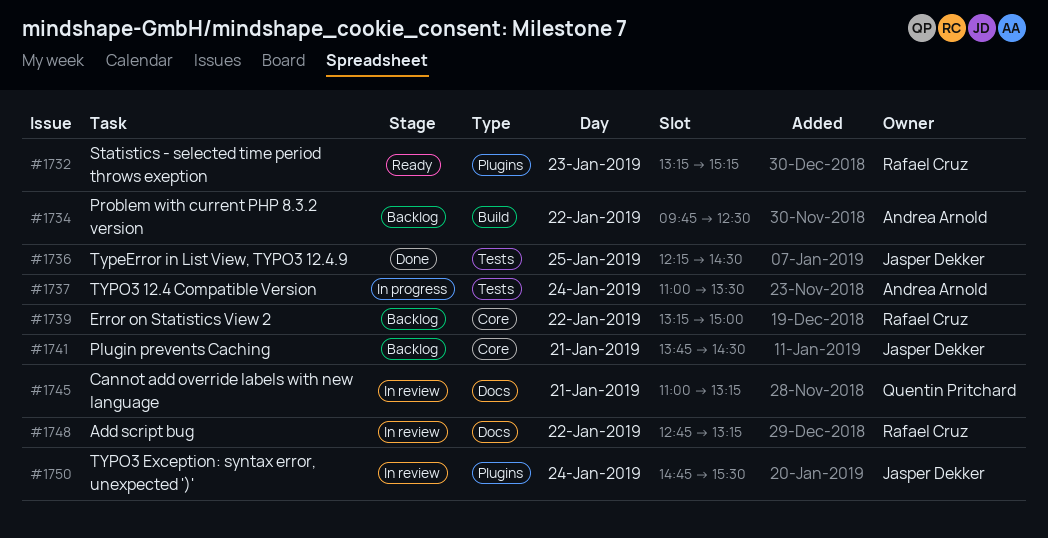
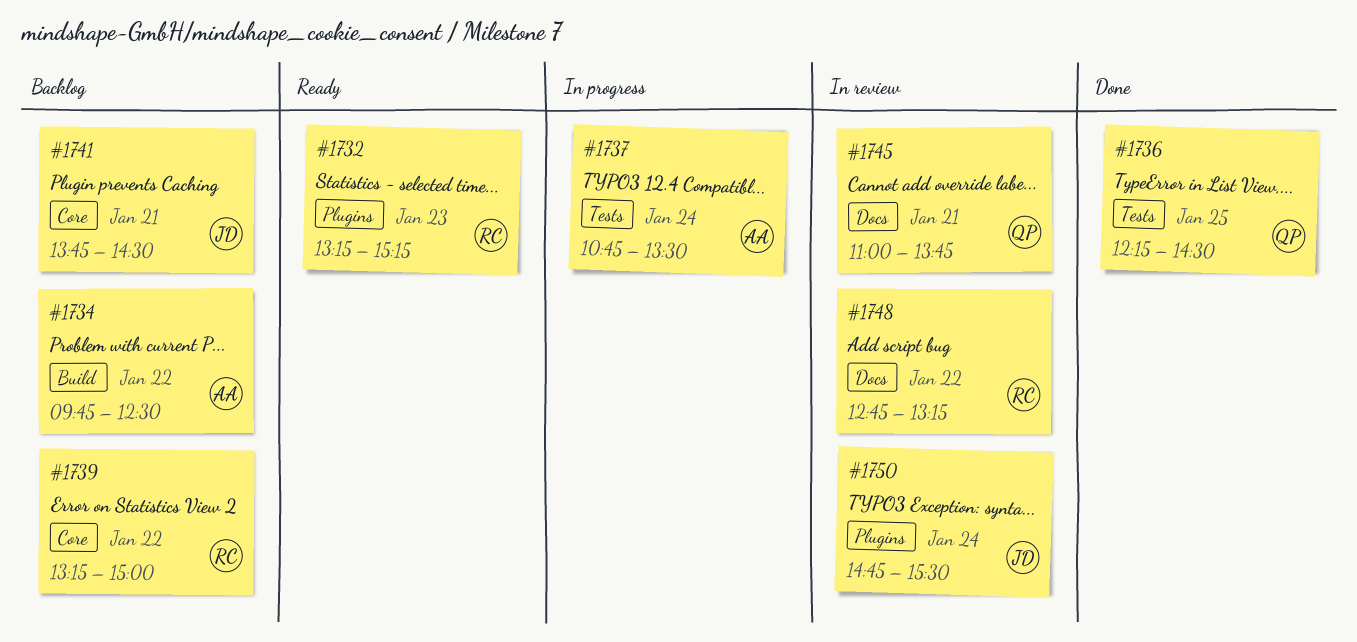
#1736, owner: Jasper Dekker -> Quentin Pritchard
#1737, begins: 11:00 -> 10:45
#1745, ends: 13:15 -> 13:45

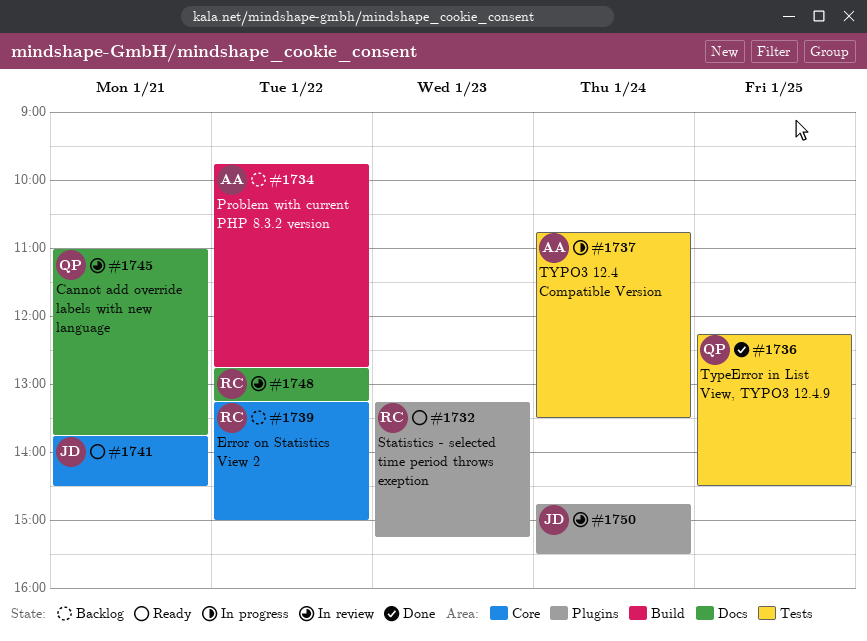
#1734, ends: 12:30 -> 12:45
#1741, status: Backlog -> Ready

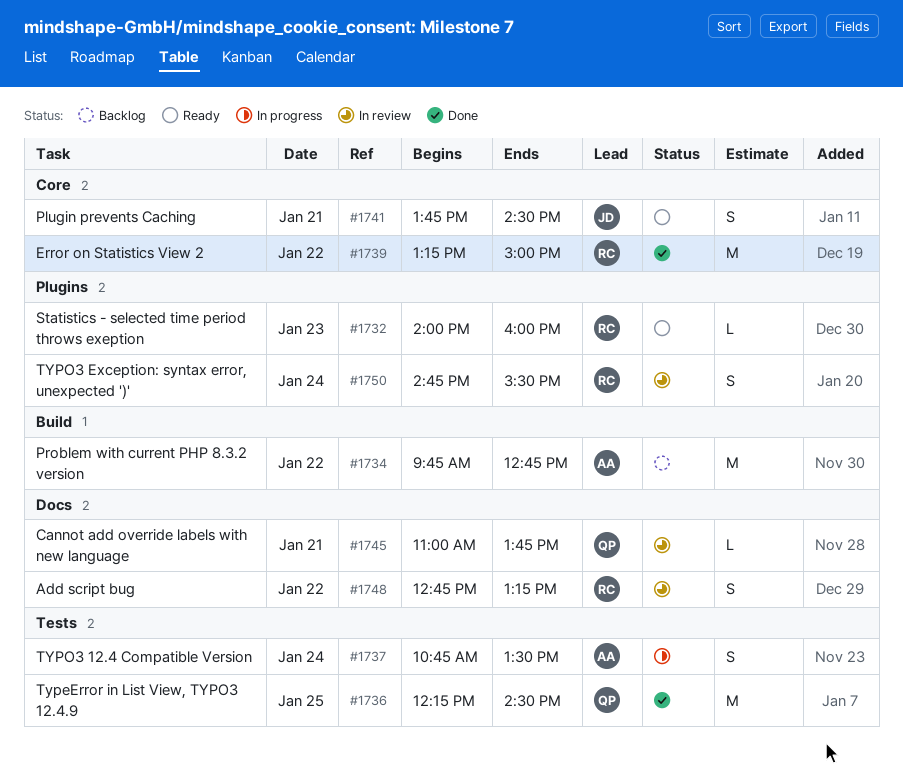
#1732, begins: 13:15 -> 14:00
#1732, ends: 15:15 -> 16:00
#1739, status: Backlog -> Done
#1750, owner: JD -> RC

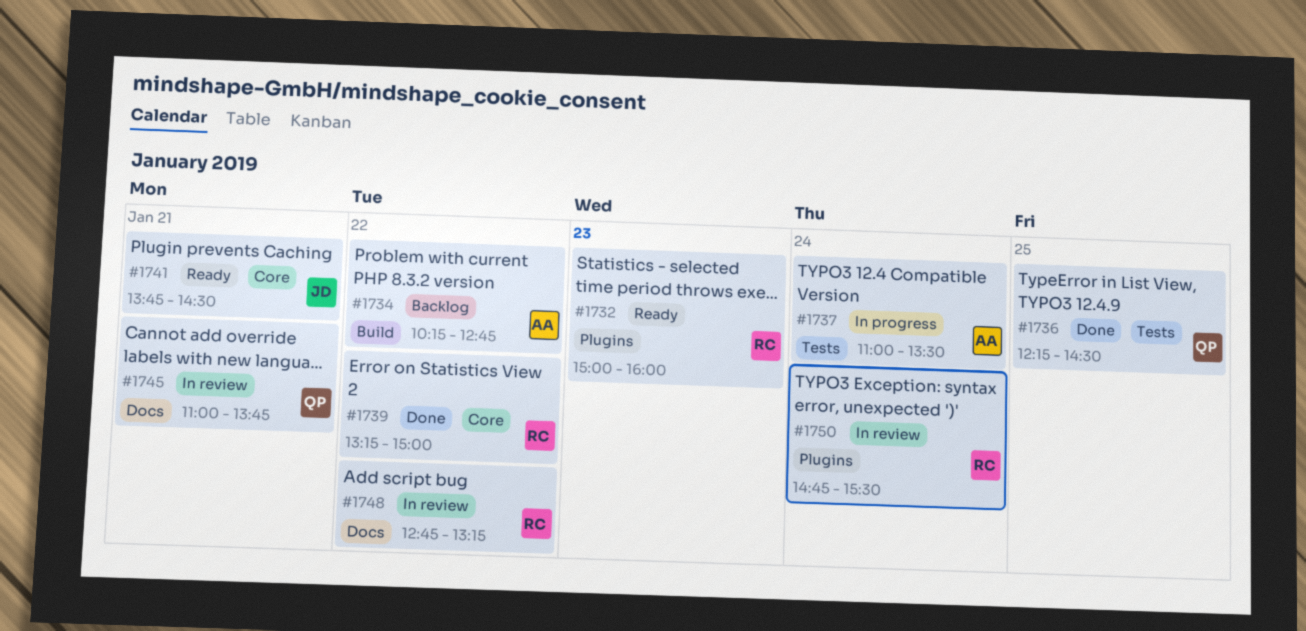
#1732, begins: 14:00 -> 15:00
#1734, begins: 09:45 -> 10:15
#1737, begins: 10:45 -> 11:00

